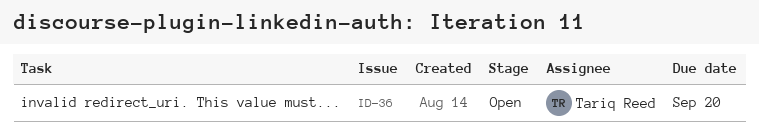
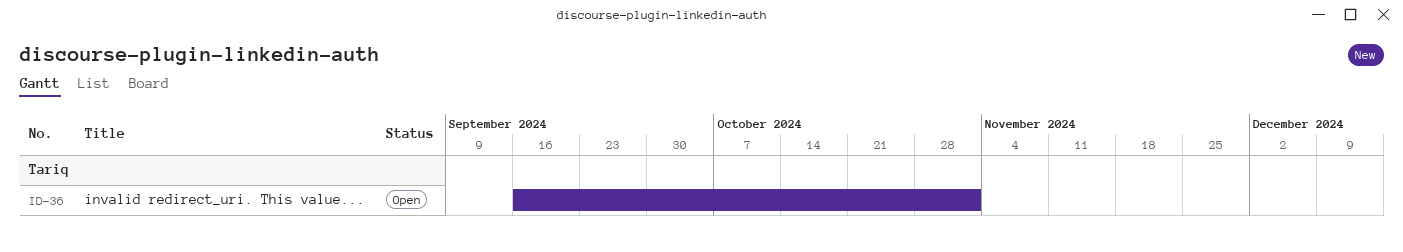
ID-36, due: Sep 20 -> Nov 1

